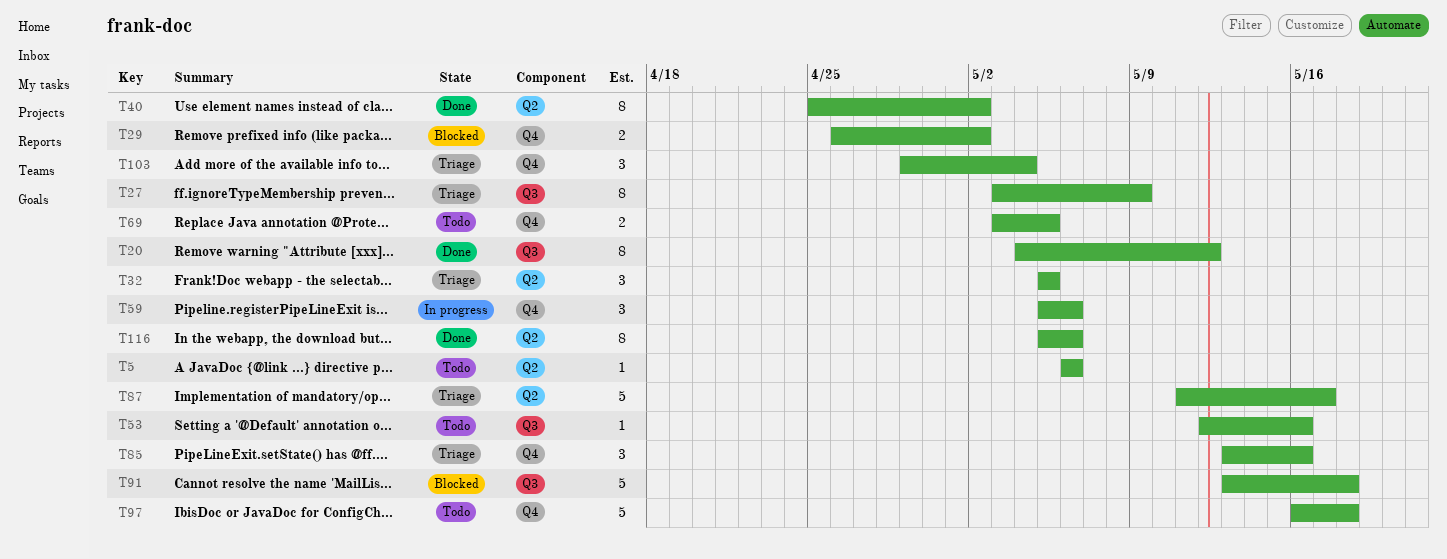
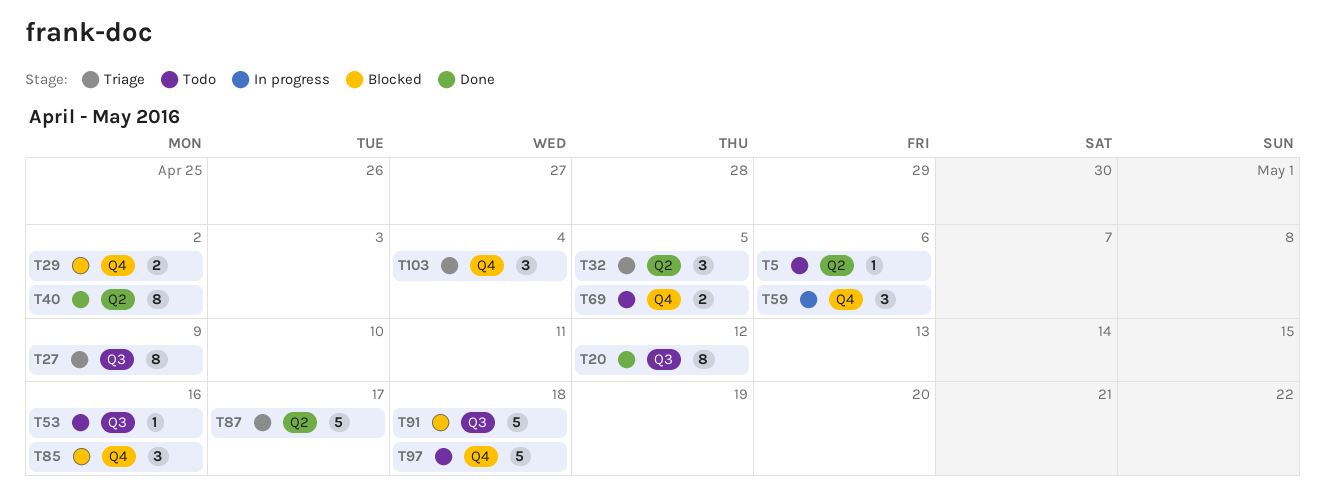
T85, status: Triage -> Blocked
T116: present -> none

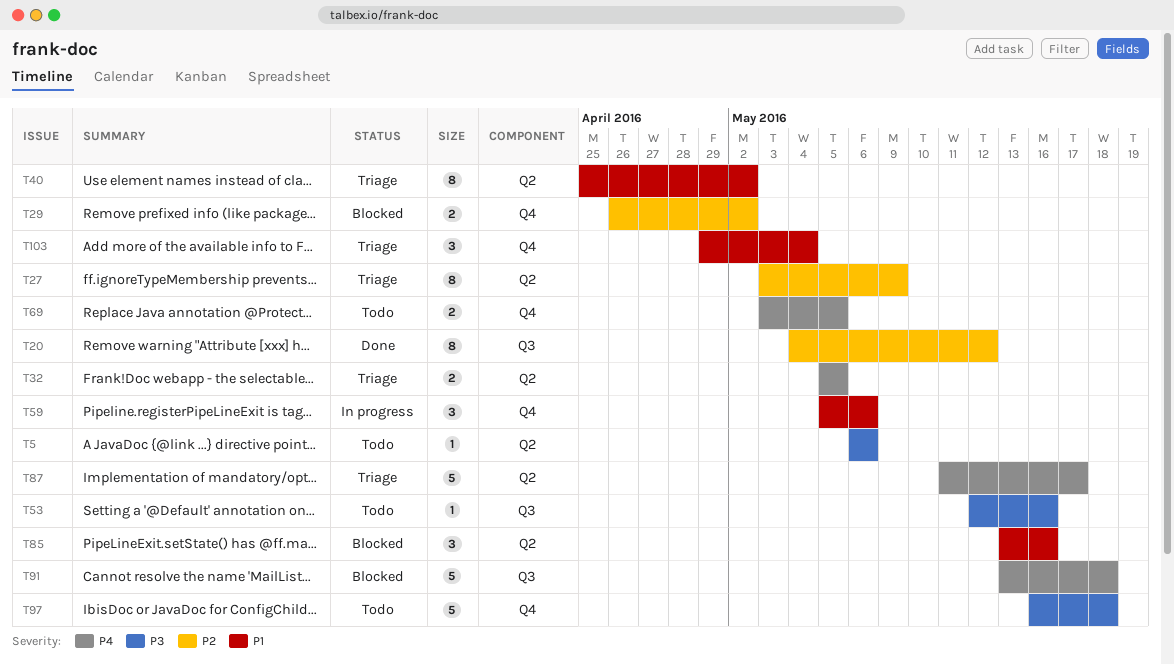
T27, label: Q3 -> Q2
T32, estimate: 3 -> 2
T40, status: Done -> Triage
T85, label: Q4 -> Q2

